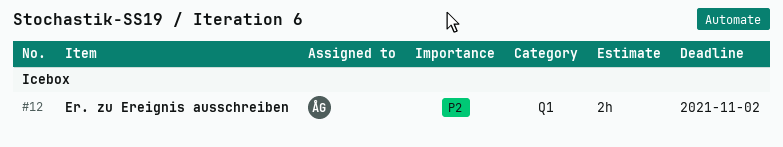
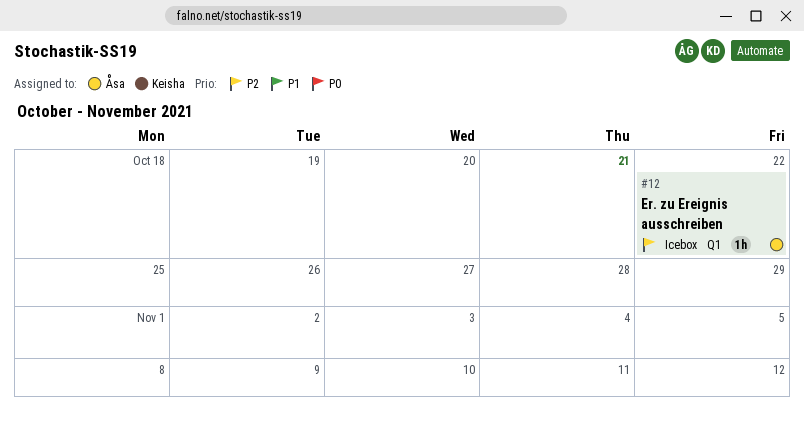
#12, estimate: 2h -> 1h
#12, due: Nov 2 -> Oct 22

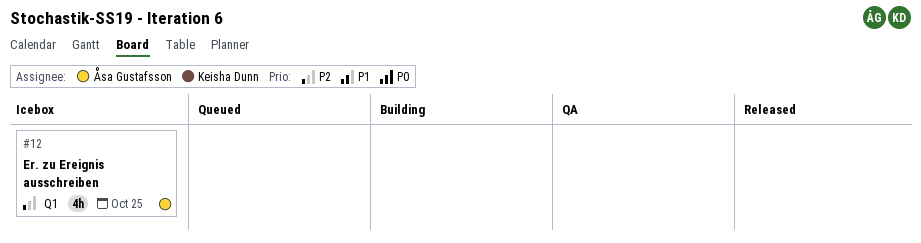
#12, estimate: 1h -> 4h
#12, due: Oct 22 -> Oct 25

